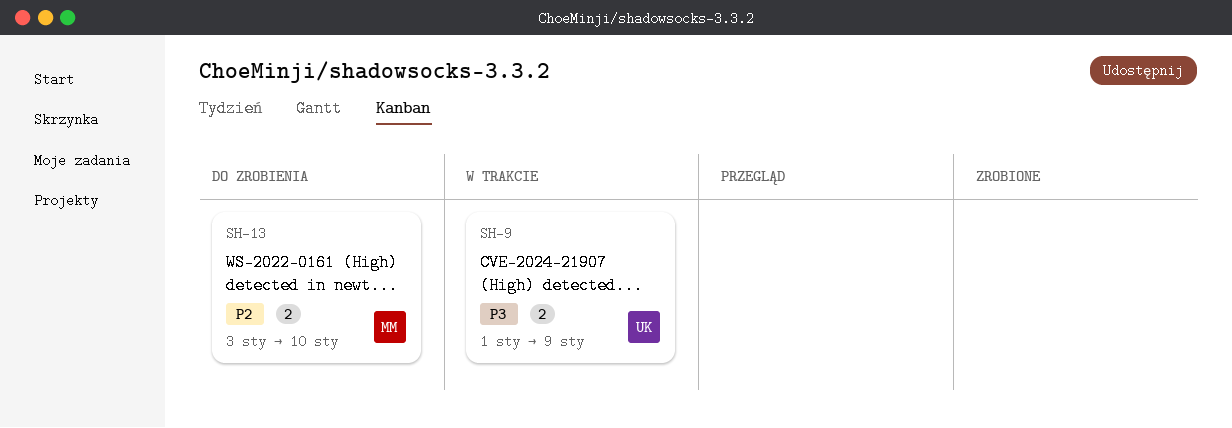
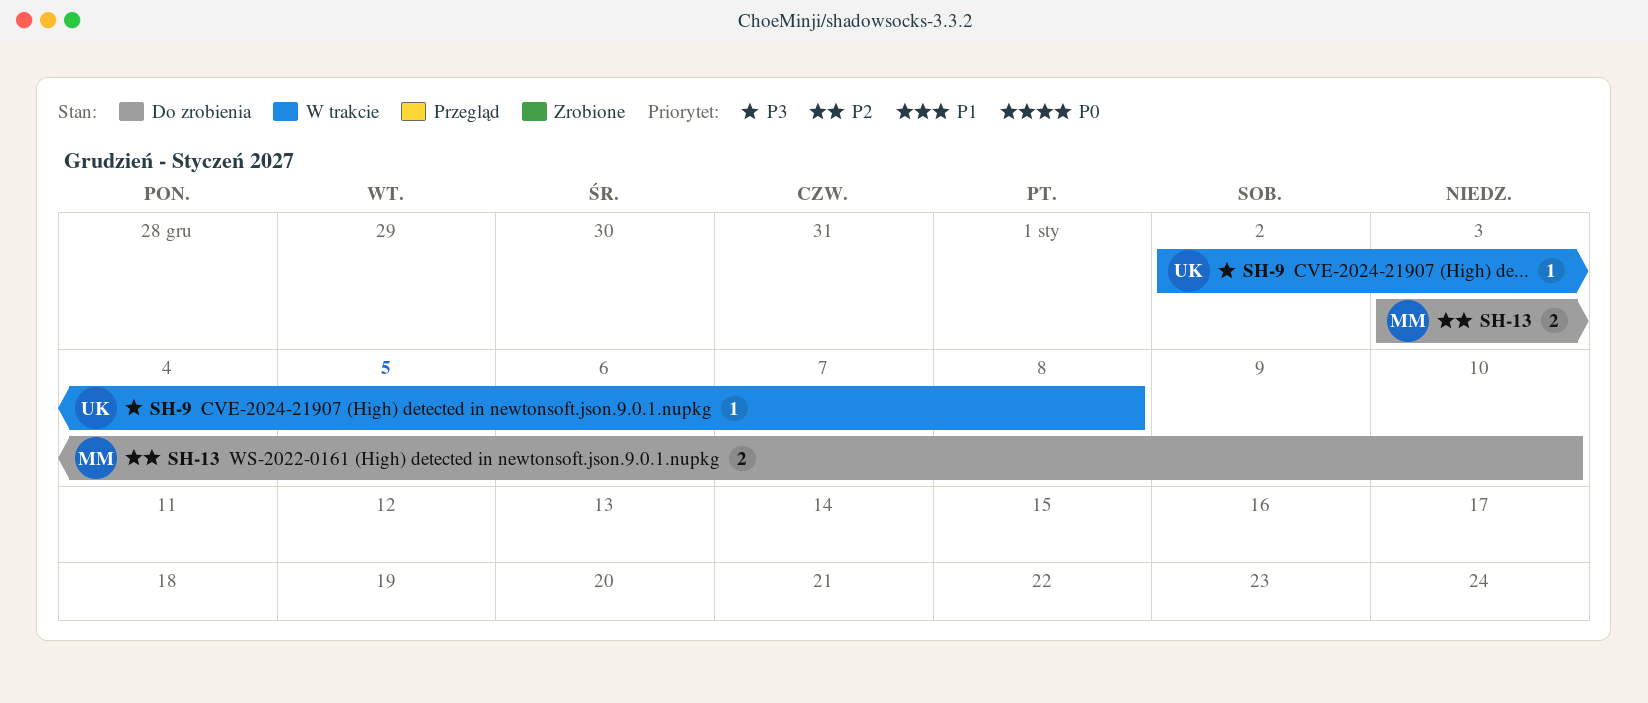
SH-9, estimate: 2 -> 1
SH-9, start: Jan 1 -> Jan 2
SH-9, due: Jan 9 -> Jan 8

